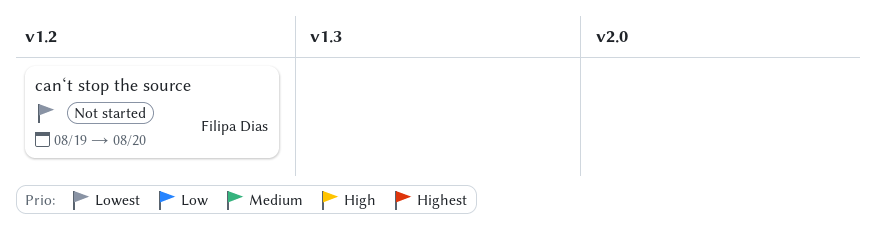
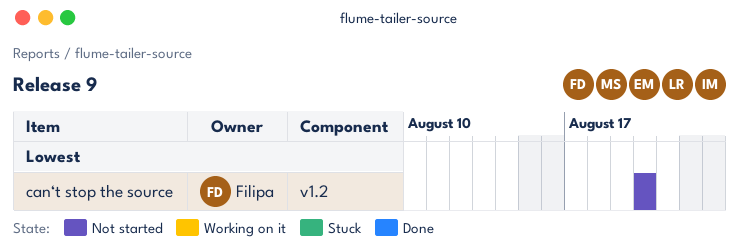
can‘t stop the source, start: Aug 19 -> Aug 20

